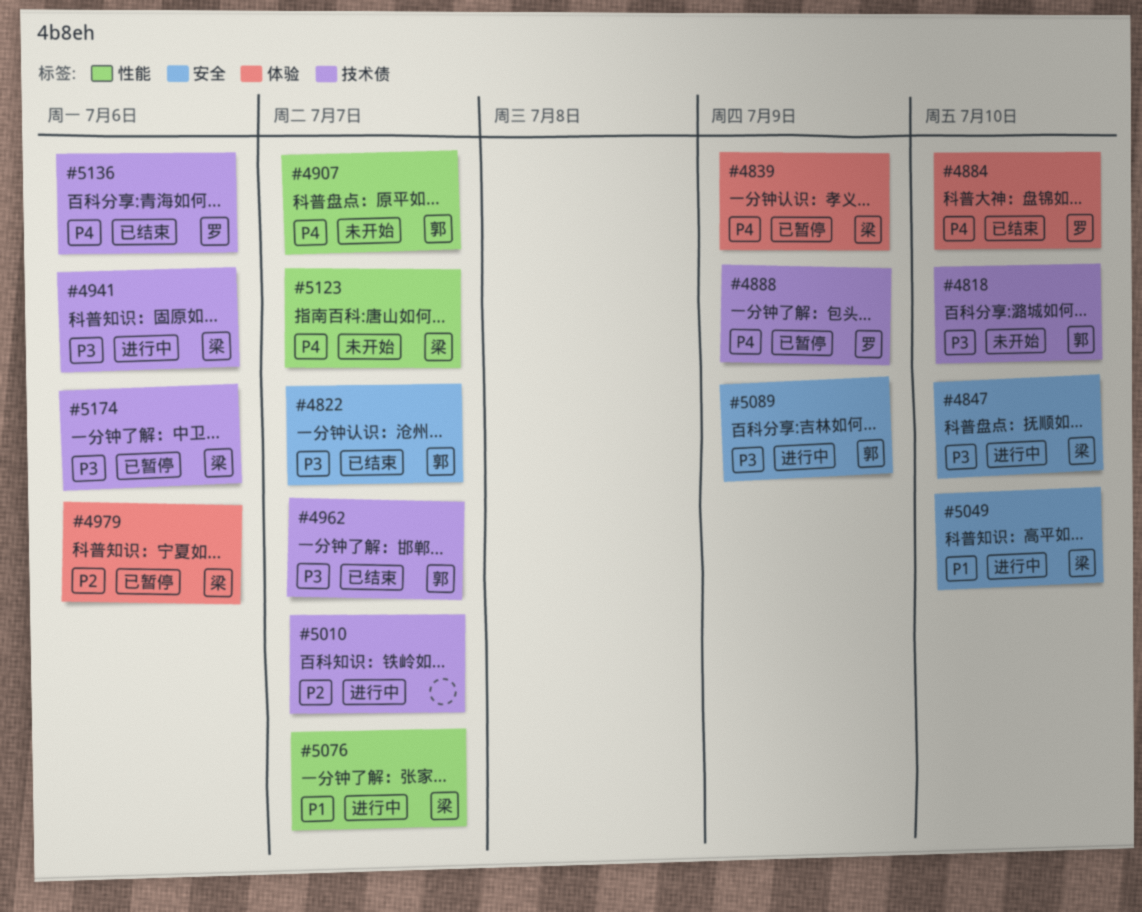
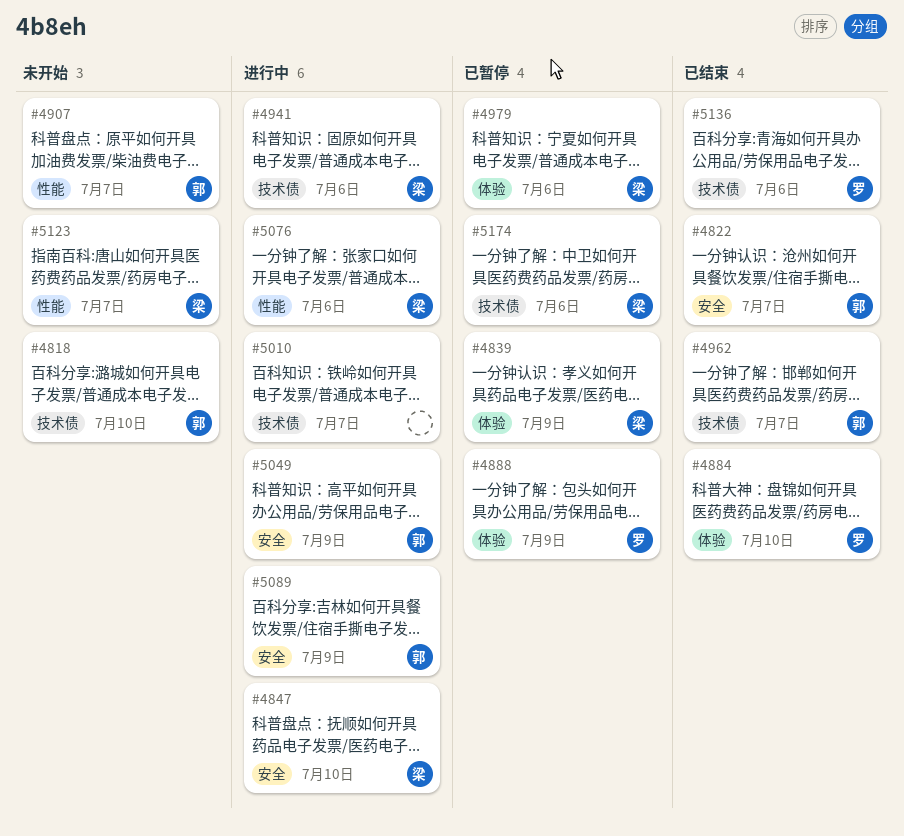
#4888, label: 技术债 -> 体验
#5049, owner: 梁 -> 郭
#5049, due: Jul 10 -> Jul 9
#5076, due: Jul 7 -> Jul 6

